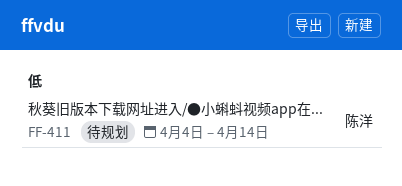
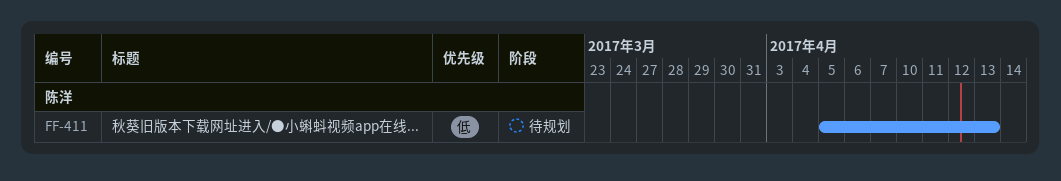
FF-411, start: Apr 4 -> Apr 5
FF-411, due: Apr 14 -> Apr 13

